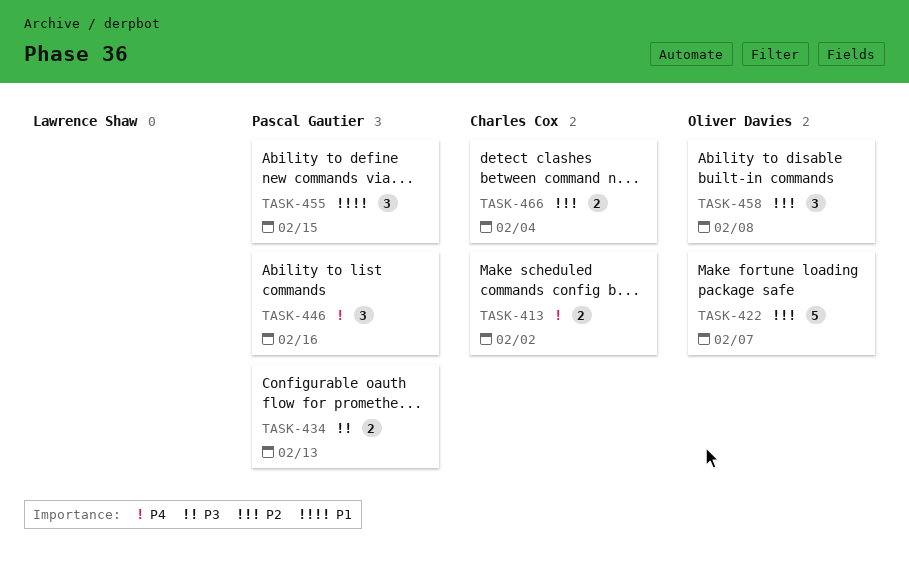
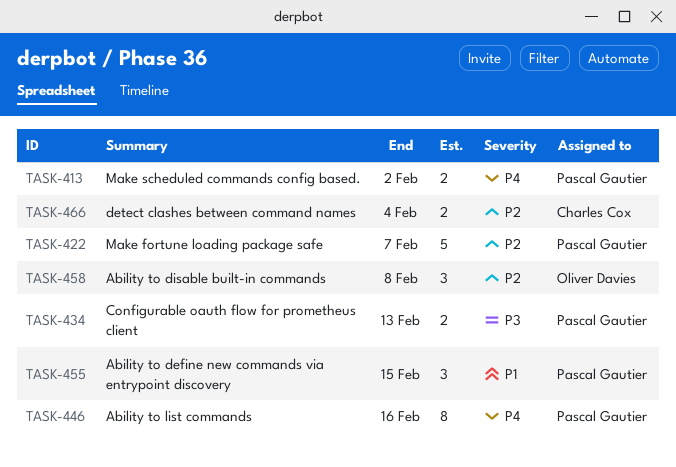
TASK-413, owner: Charles Cox -> Pascal Gautier
TASK-422, owner: Oliver Davies -> Pascal Gautier
TASK-446, estimate: 3 -> 8

